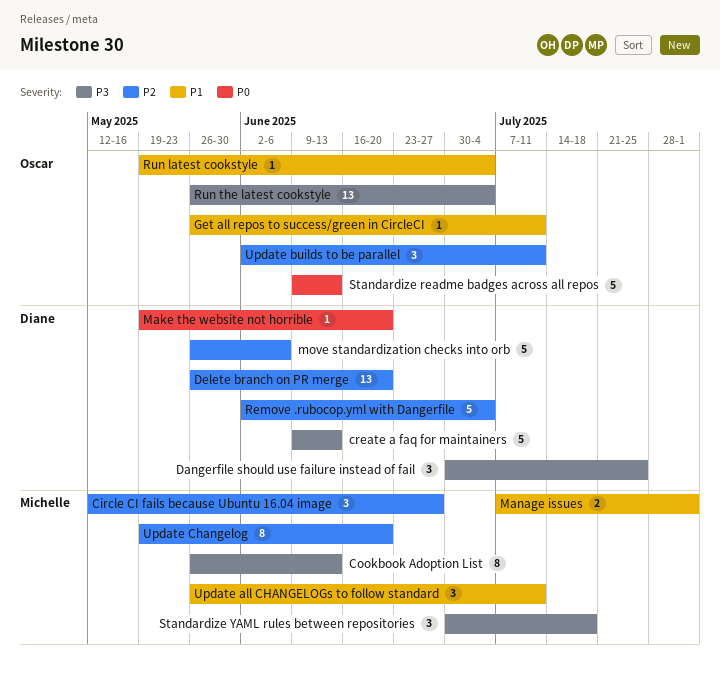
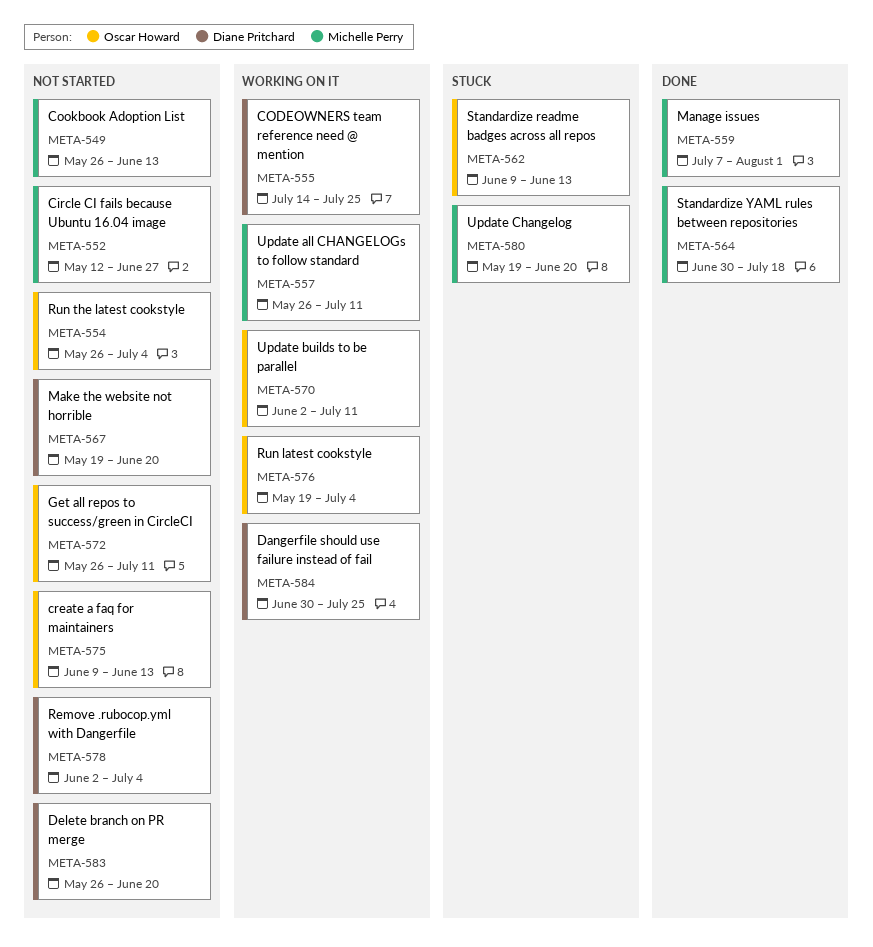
CODEOWNERS team reference need @ mention: none -> present
create a faq for maintainers, owner: Diane Pritchard -> Oscar Howard
move standardization checks into orb: present -> none

